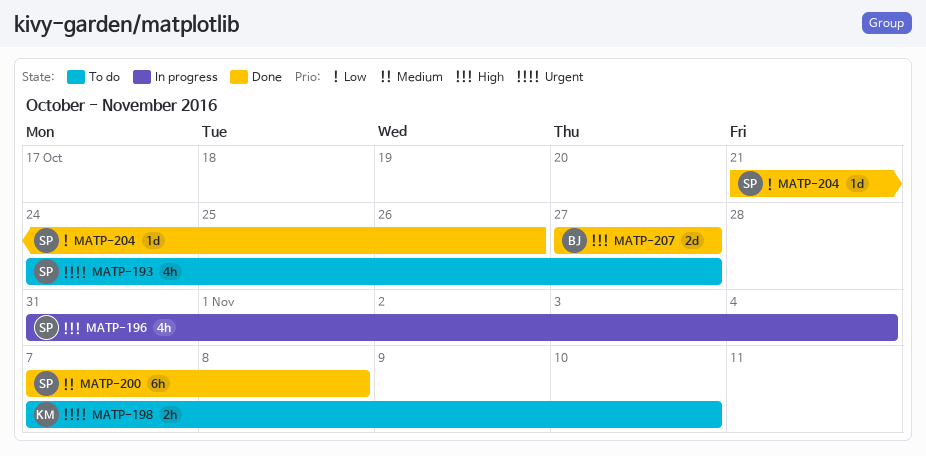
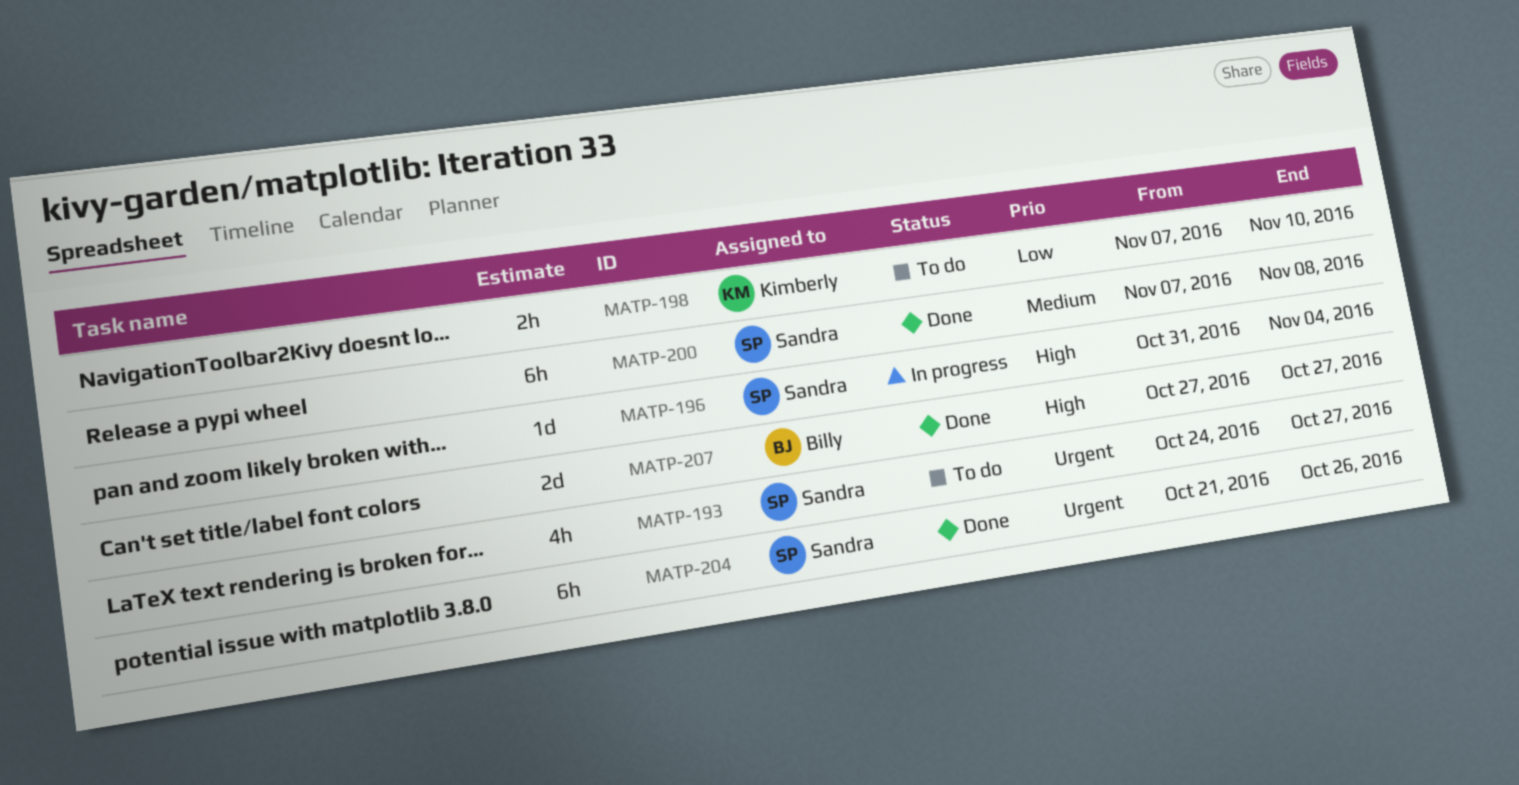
MATP-196, estimate: 4h -> 1d
MATP-198, priority: Urgent -> Low
MATP-204, priority: Low -> Urgent
MATP-204, estimate: 1d -> 6h

